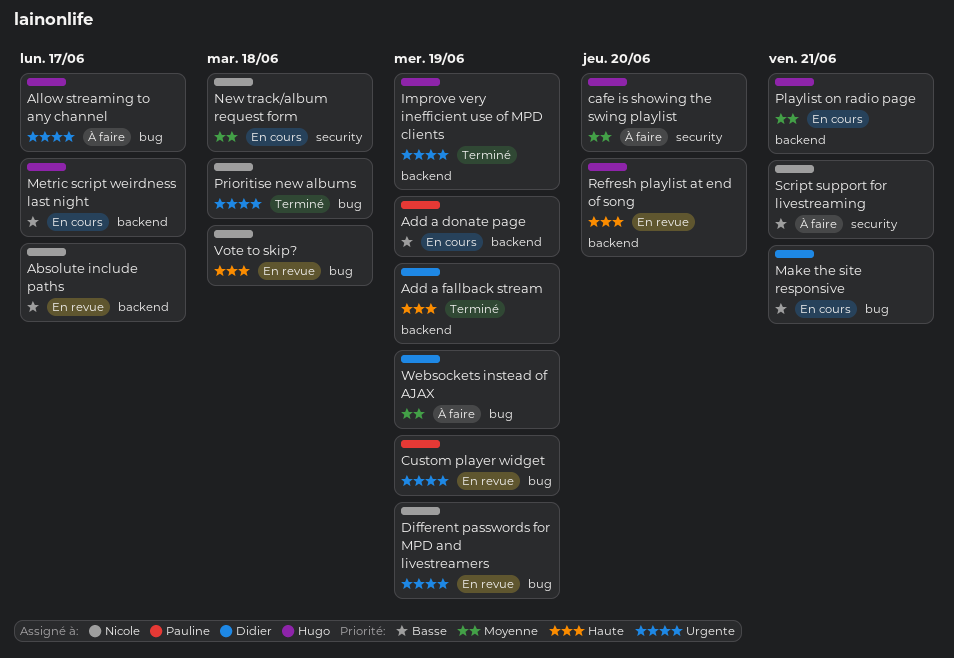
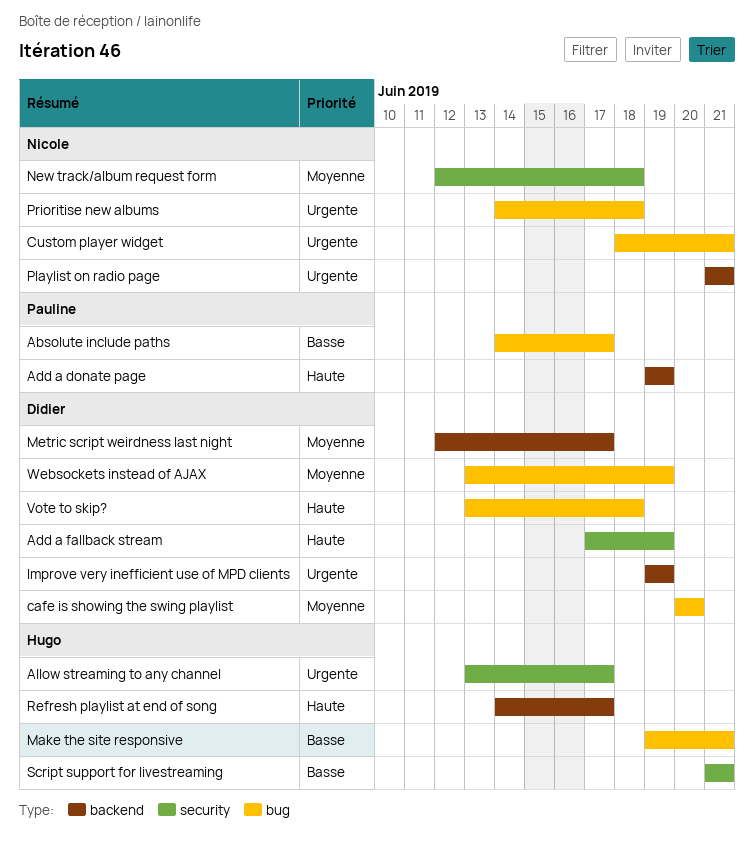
Absolute include paths, owner: Nicole -> Pauline
Absolute include paths, label: backend -> bug
Add a donate page, priority: Basse -> Haute
Add a fallback stream, label: backend -> security
Allow streaming to any channel, label: bug -> security
cafe is showing the swing playlist, owner: Hugo -> Didier
cafe is showing the swing playlist, label: security -> bug
Custom player widget, owner: Pauline -> Nicole
Custom player widget, due: Jun 19 -> Jun 21
Different passwords for MPD and livestreamers: present -> none
Improve very inefficient use of MPD clients, owner: Hugo -> Didier
Make the site responsive, owner: Didier -> Hugo
Metric script weirdness last night, owner: Hugo -> Didier
Metric script weirdness last night, priority: Basse -> Moyenne
Playlist on radio page, owner: Hugo -> Nicole
Playlist on radio page, priority: Moyenne -> Urgente
Refresh playlist at end of song, due: Jun 20 -> Jun 17
Script support for livestreaming, owner: Nicole -> Hugo
Vote to skip?, owner: Nicole -> Didier

